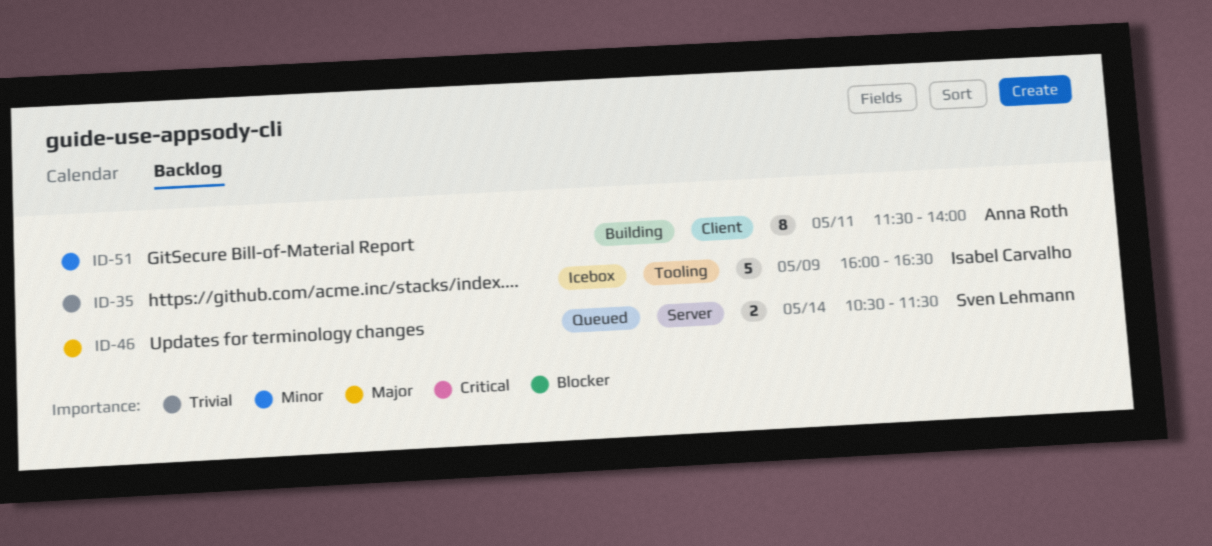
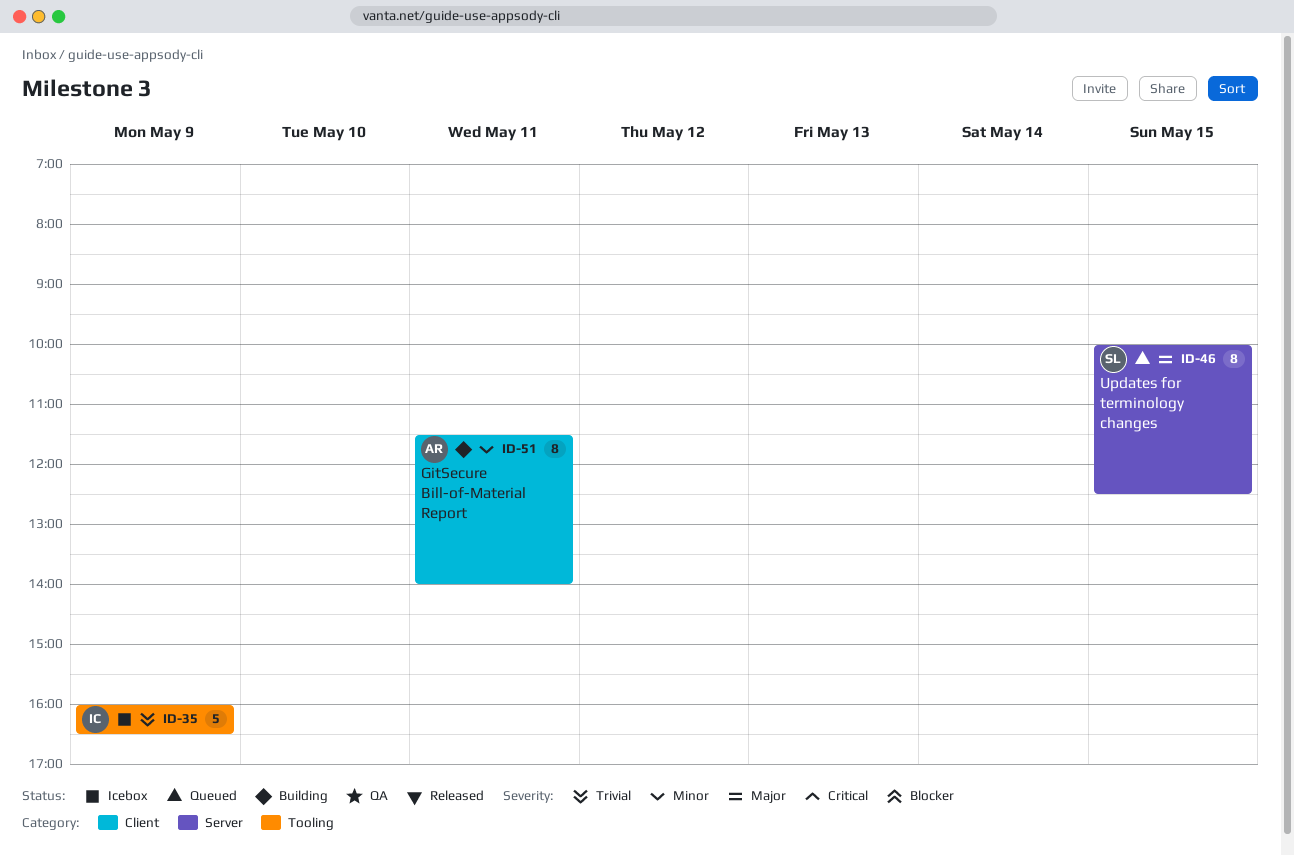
ID-46, estimate: 2 -> 8
ID-46, day: May 14 -> May 15
ID-46, begins: 10:30 -> 10:00
ID-46, ends: 11:30 -> 12:30

